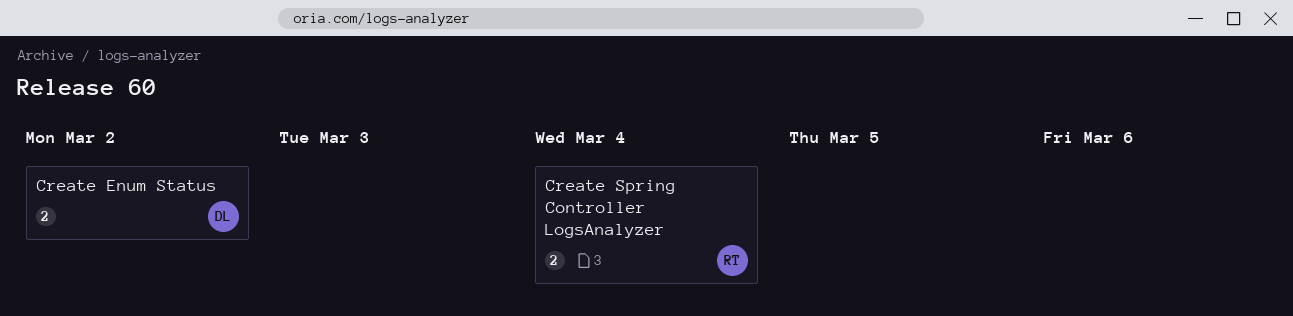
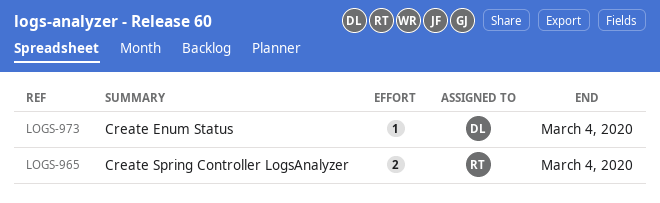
Create Enum Status, estimate: 2 -> 1
Create Enum Status, due: Mar 2 -> Mar 4

